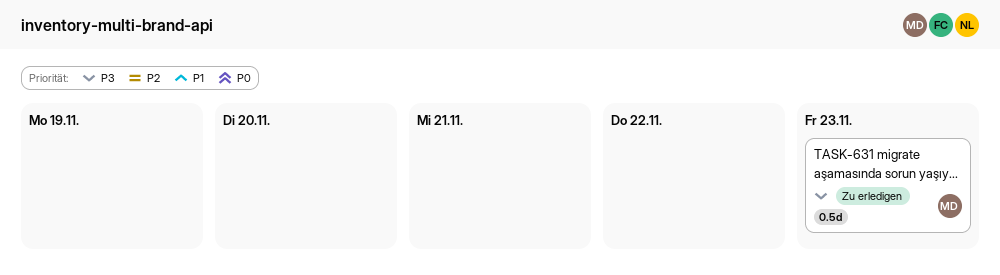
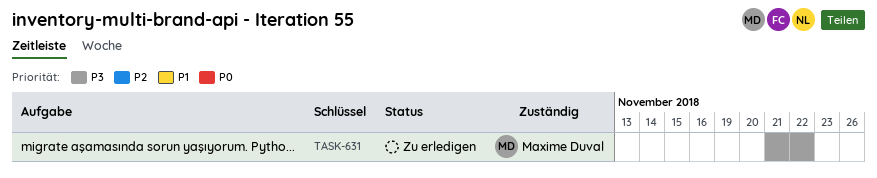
TASK-631, due: Nov 23 -> Nov 22

